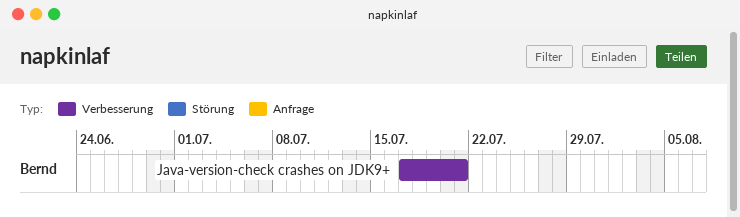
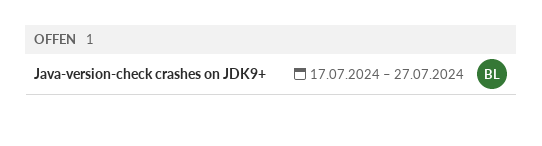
Java-version-check crashes on JDK9+, due: Jul 21 -> Jul 27

